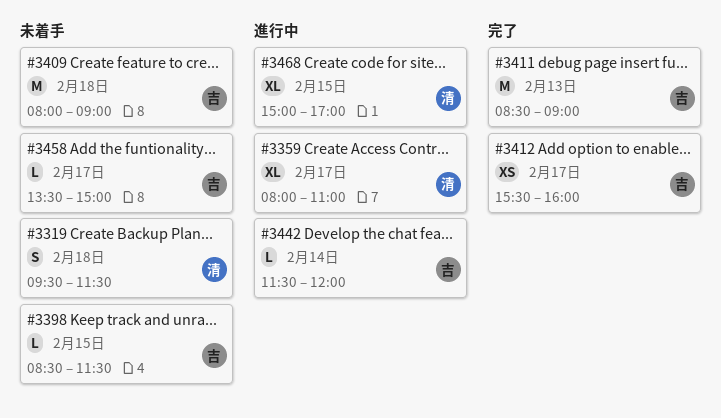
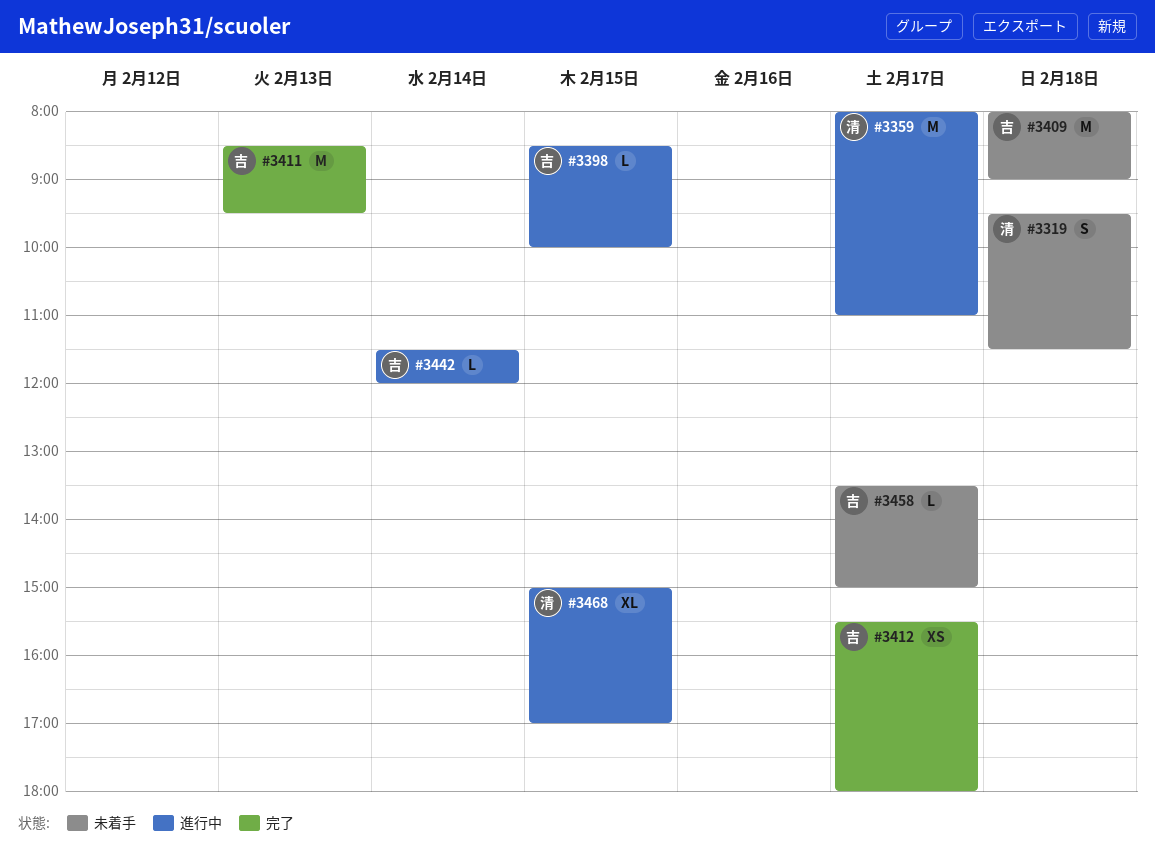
#3359, estimate: XL -> M
#3398, status: 未着手 -> 進行中
#3398, ends: 11:30 -> 10:00
#3411, ends: 09:00 -> 09:30
#3412, ends: 16:00 -> 18:00

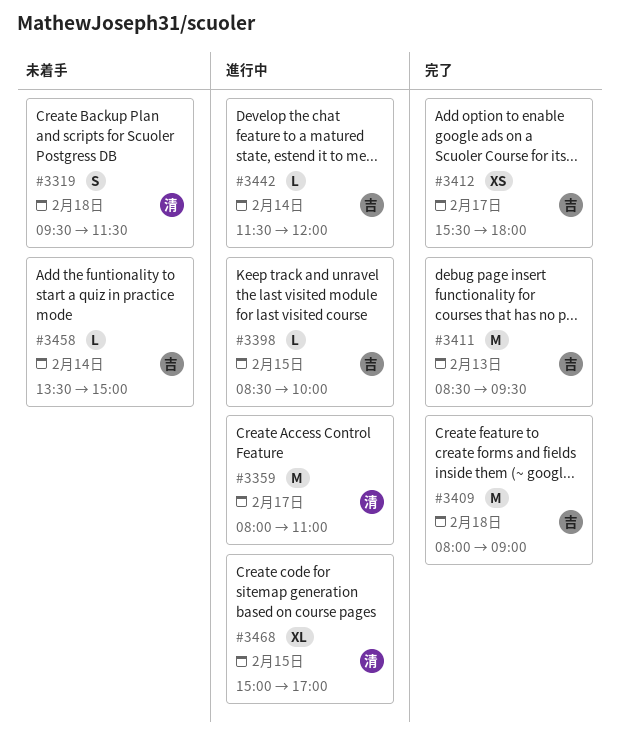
#3409, status: 未着手 -> 完了
#3458, day: Feb 17 -> Feb 14

